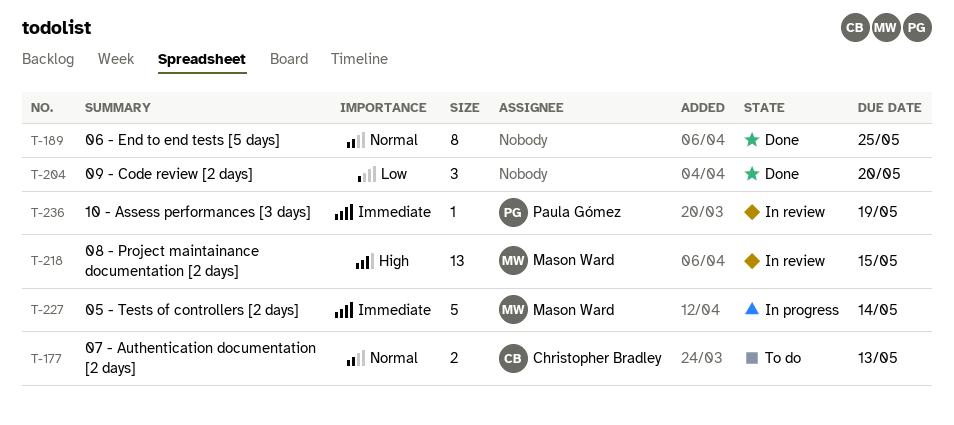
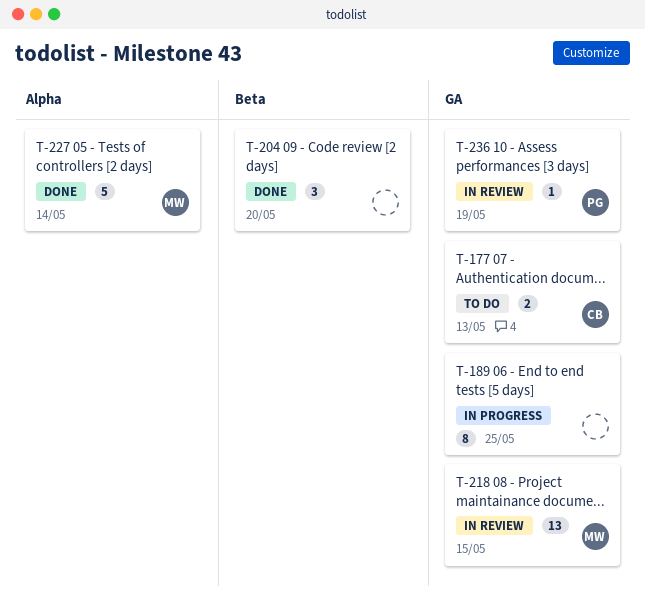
T-189, status: Done -> In progress
T-227, status: In progress -> Done

